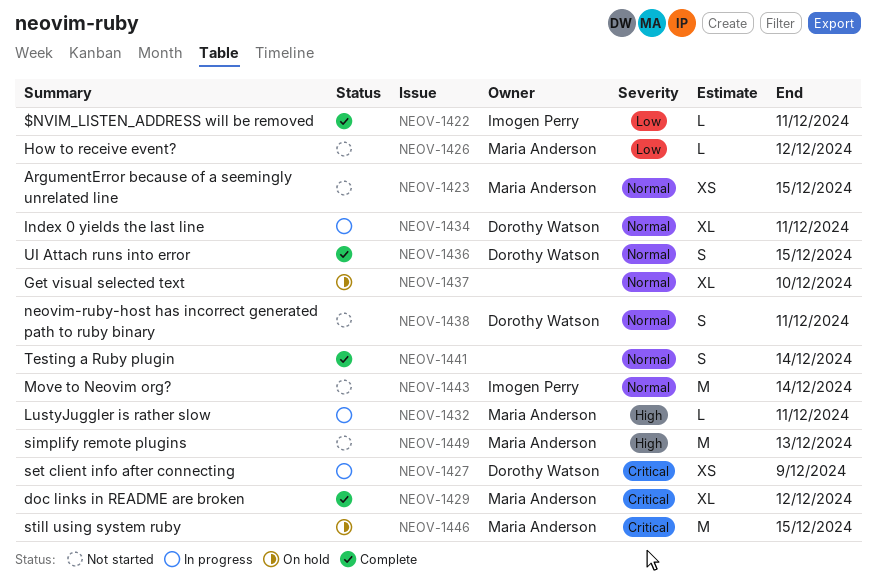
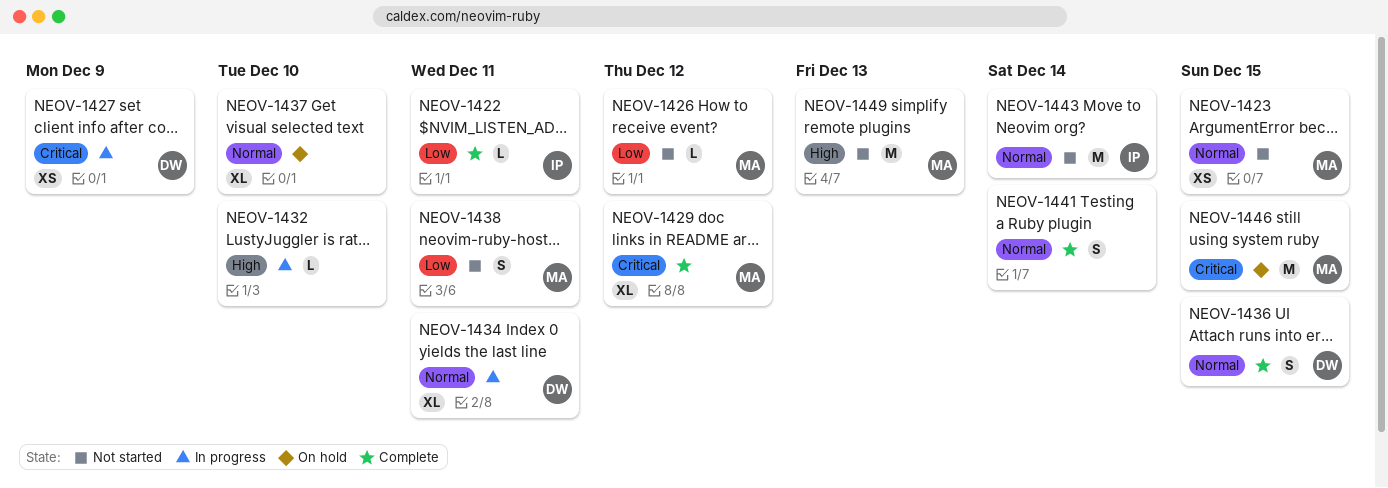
NEOV-1432, owner: Maria Anderson -> none
NEOV-1432, due: Dec 11 -> Dec 10
NEOV-1438, owner: Dorothy Watson -> Maria Anderson
NEOV-1438, priority: Normal -> Low

